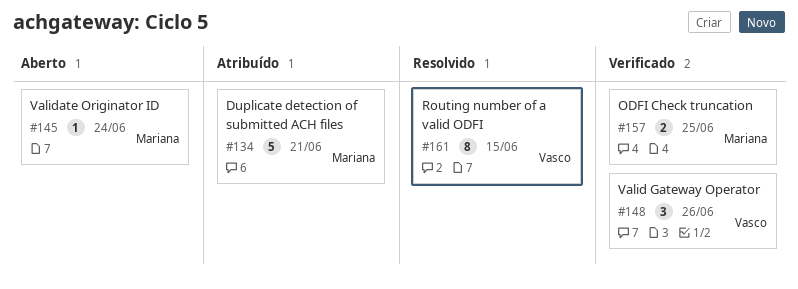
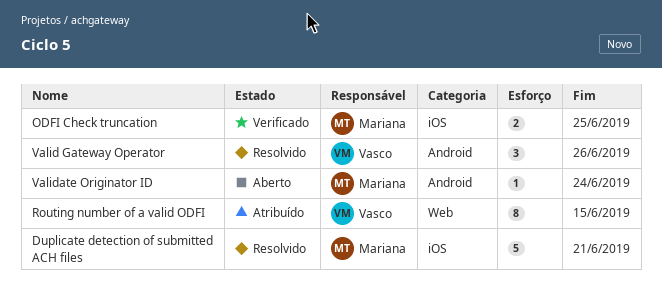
Duplicate detection of submitted ACH files, status: Atribuído -> Resolvido
Routing number of a valid ODFI, status: Resolvido -> Atribuído
Valid Gateway Operator, status: Verificado -> Resolvido

